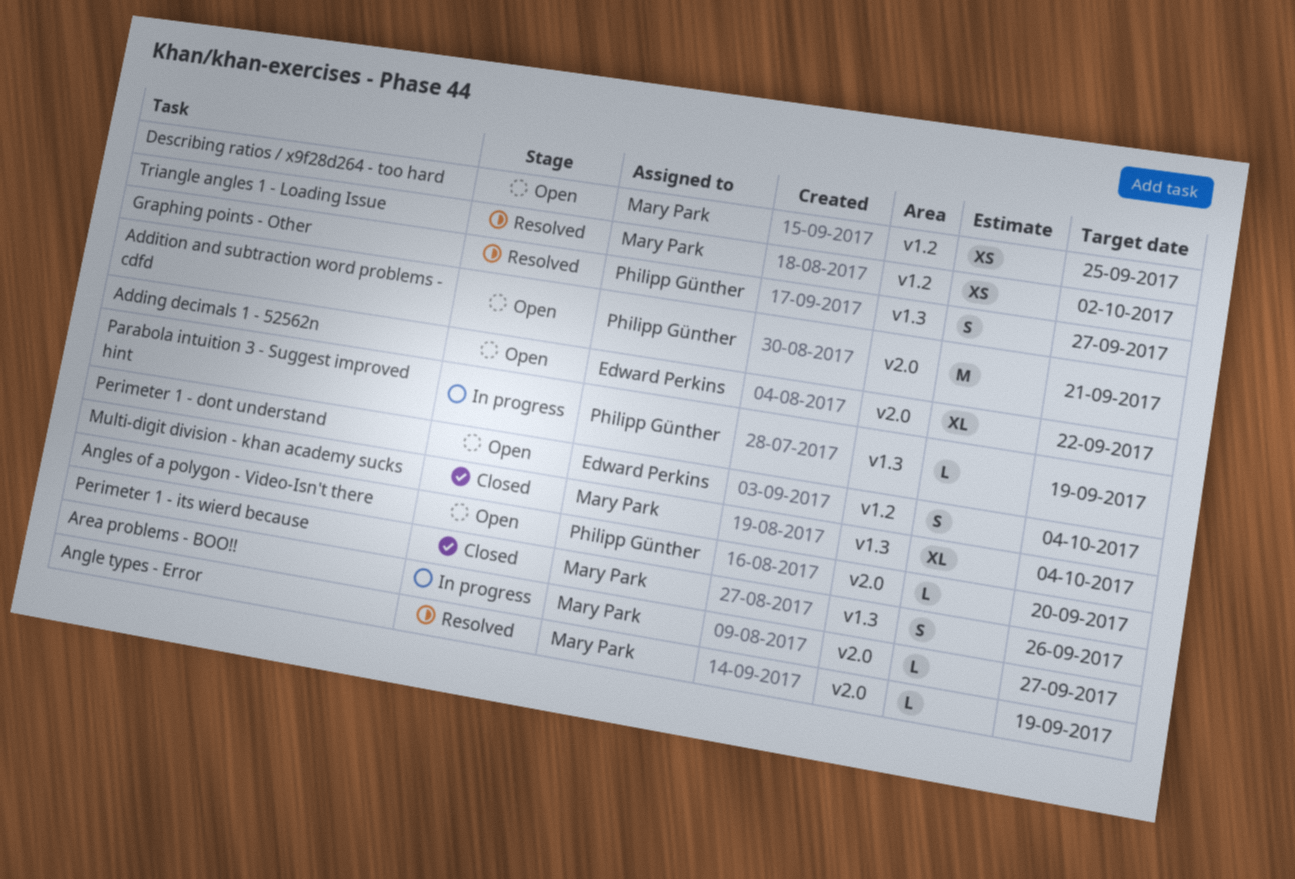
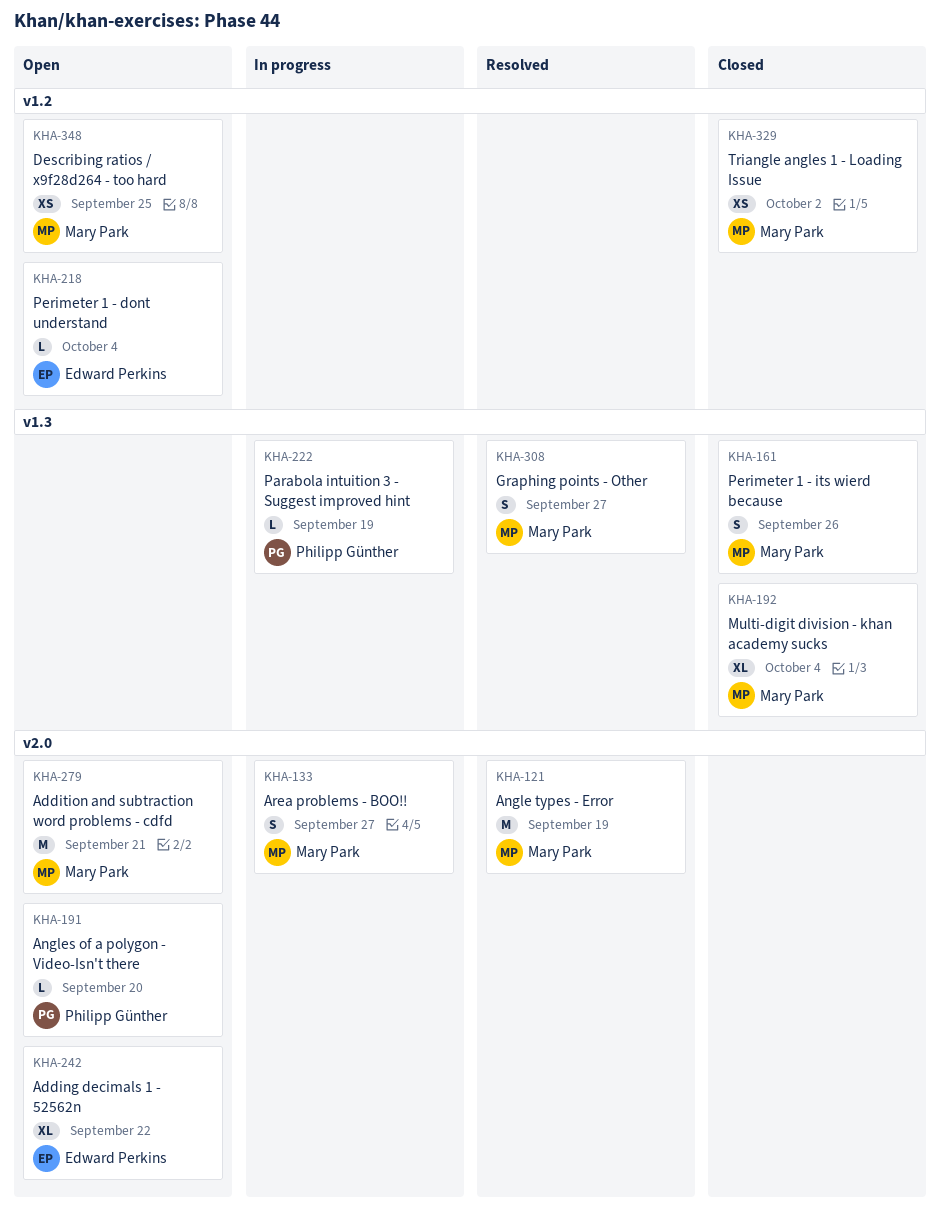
Addition and subtraction word problems - cdfd, owner: Philipp Günther -> Mary Park
Angle types - Error, estimate: L -> M
Area problems - BOO!!, estimate: L -> S
Graphing points - Other, owner: Philipp Günther -> Mary Park
Perimeter 1 - dont understand, estimate: S -> L
Triangle angles 1 - Loading Issue, status: Resolved -> Closed

